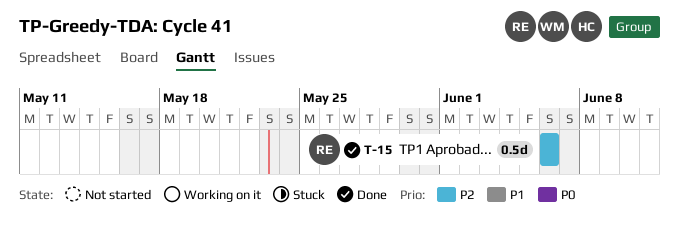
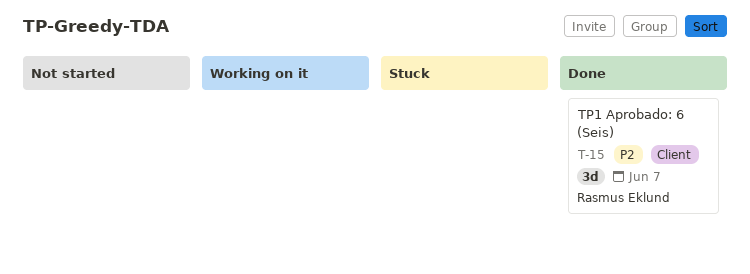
T-15, estimate: 0.5d -> 3d
T-15, due: Jun 6 -> Jun 7

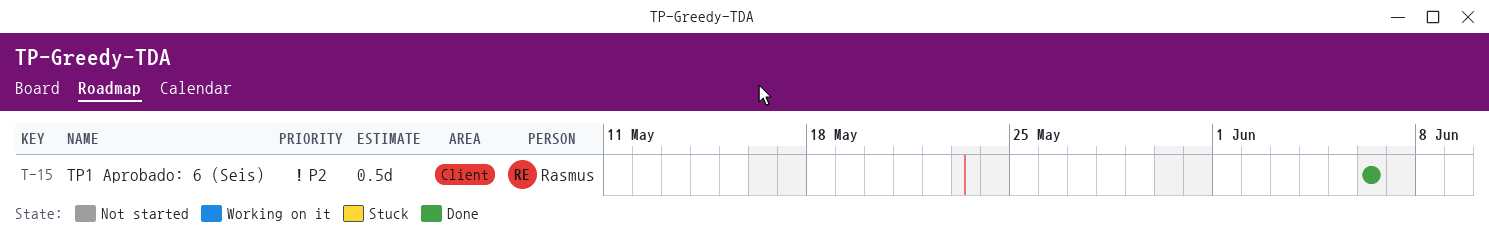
T-15, estimate: 3d -> 0.5d
T-15, due: Jun 7 -> Jun 6

